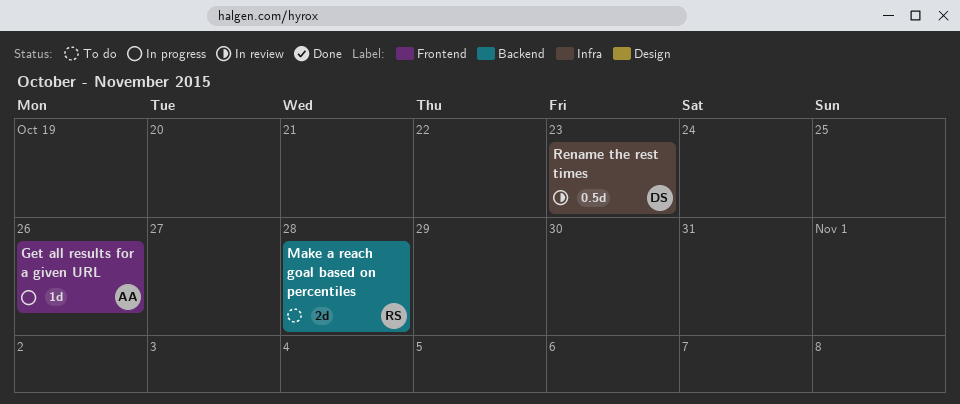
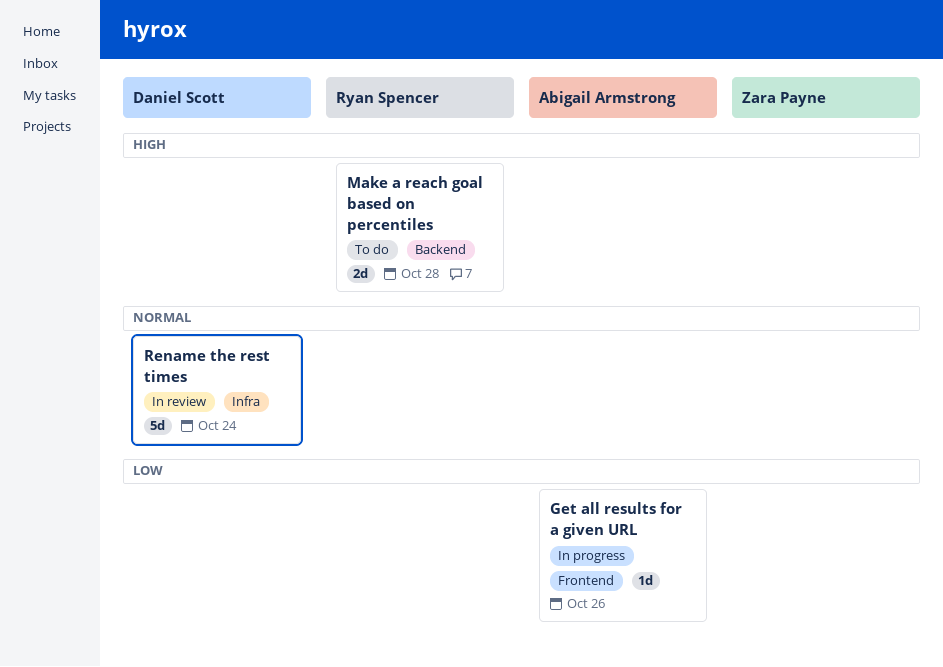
Rename the rest times, estimate: 0.5d -> 5d
Rename the rest times, due: Oct 23 -> Oct 24

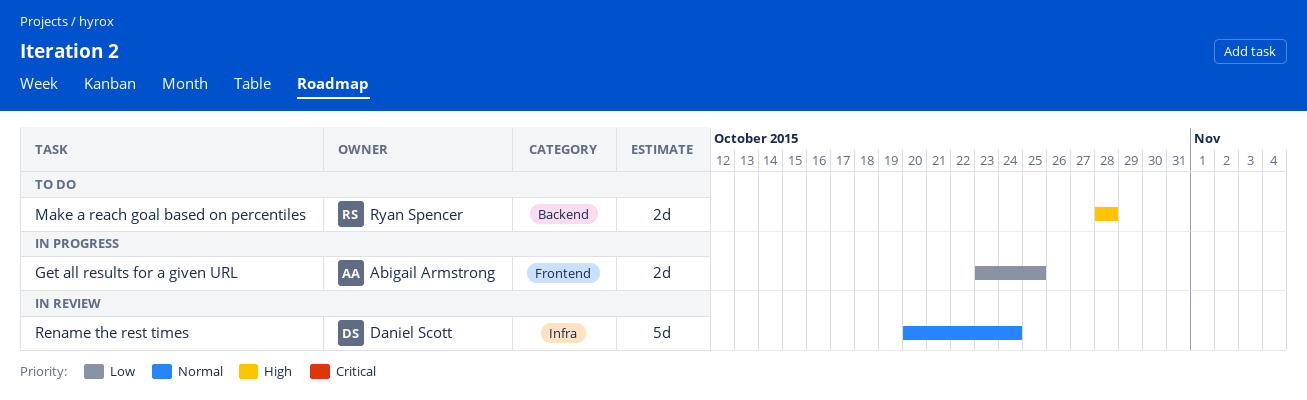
Get all results for a given URL, estimate: 1d -> 2d
Get all results for a given URL, due: Oct 26 -> Oct 25

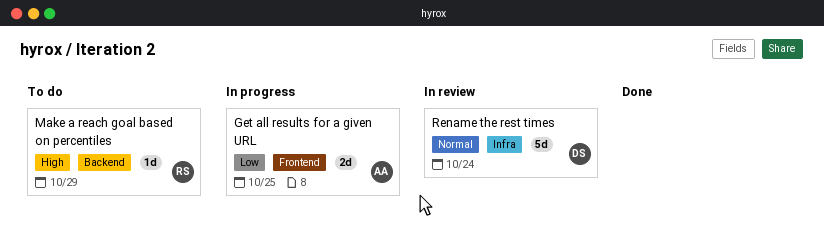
Make a reach goal based on percentiles, estimate: 2d -> 1d
Make a reach goal based on percentiles, due: Oct 28 -> Oct 29

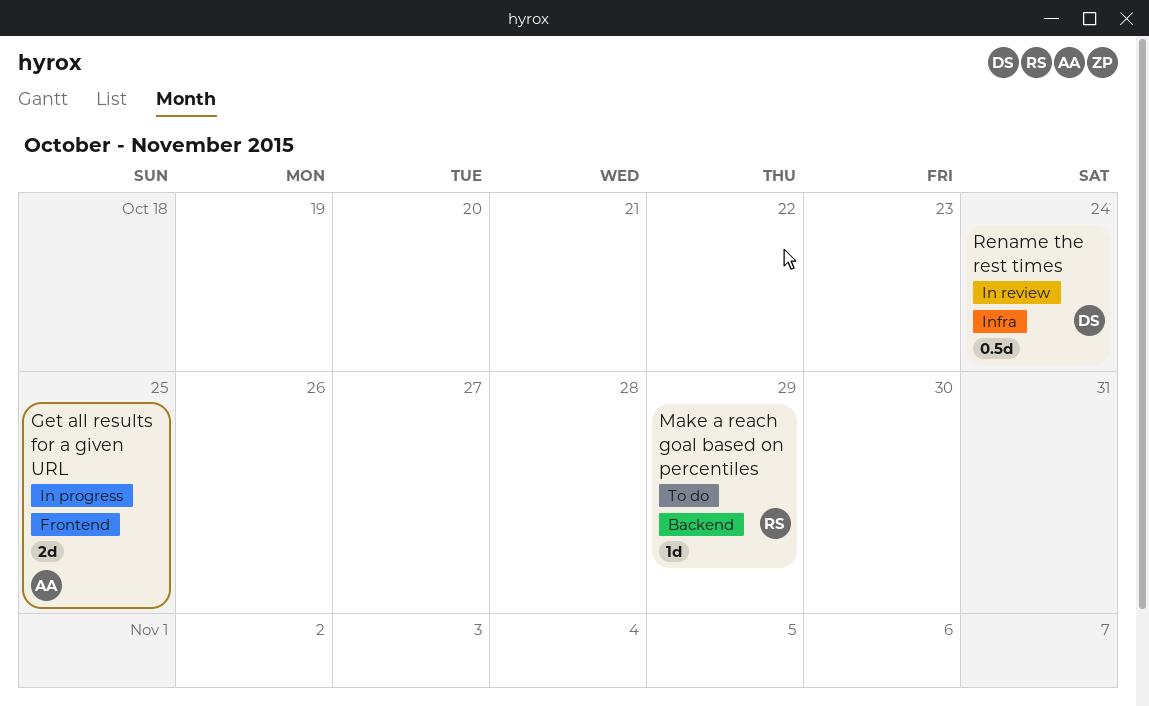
Rename the rest times, estimate: 5d -> 0.5d

